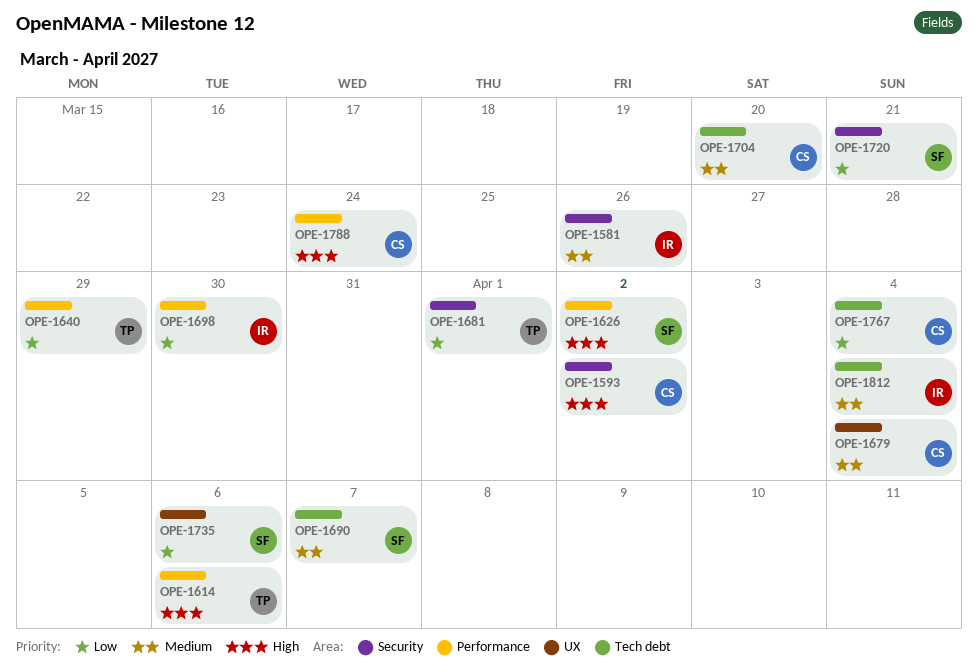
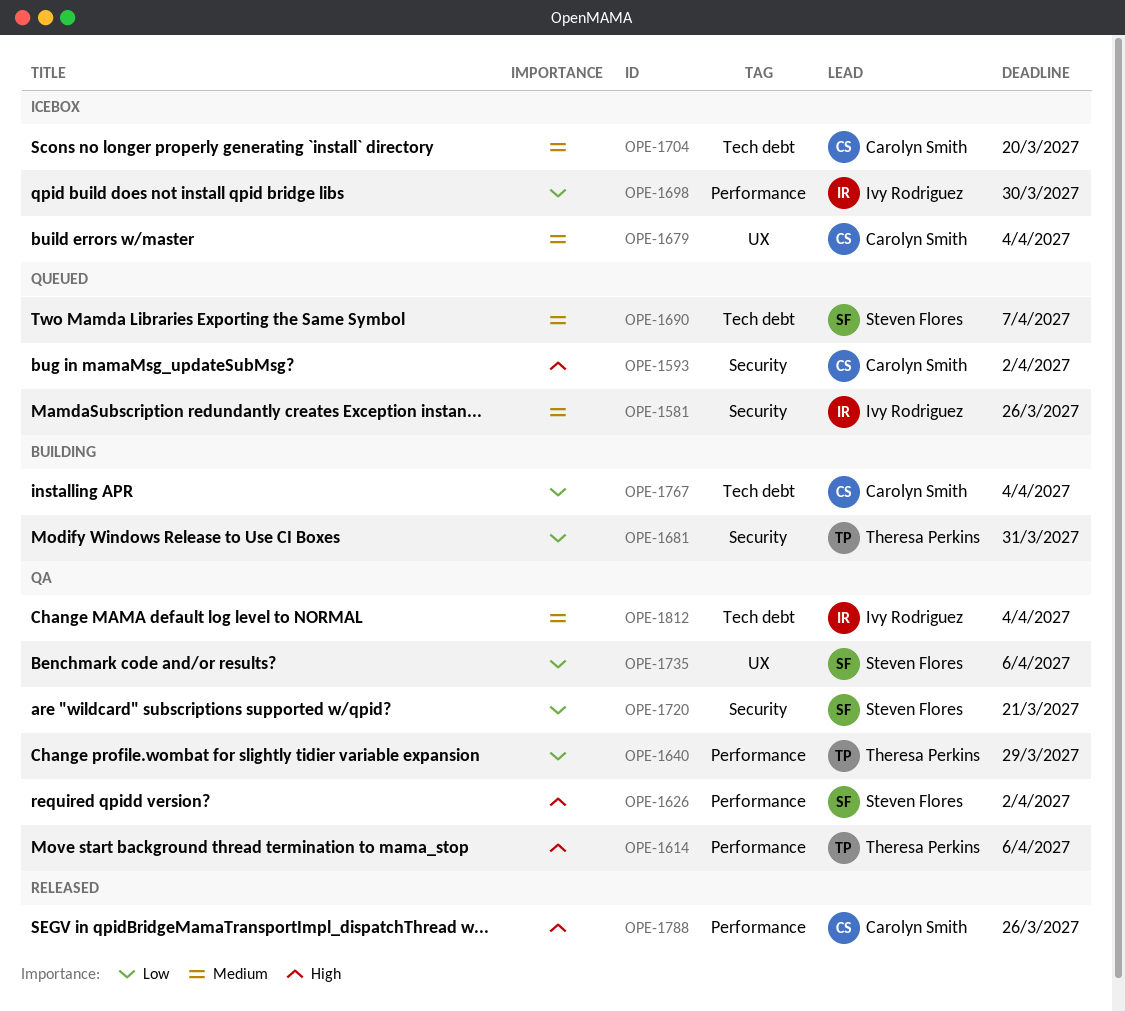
OPE-1681, due: Apr 1 -> Mar 31
OPE-1788, due: Mar 24 -> Mar 26

